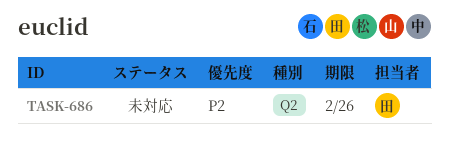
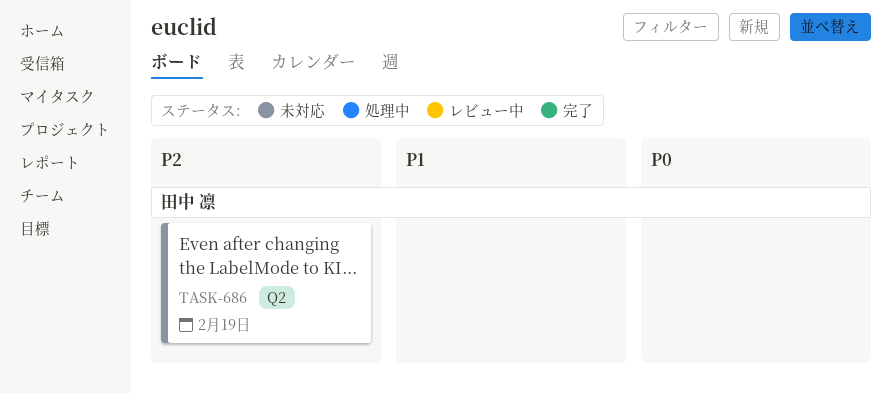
TASK-686, due: Feb 26 -> Feb 19

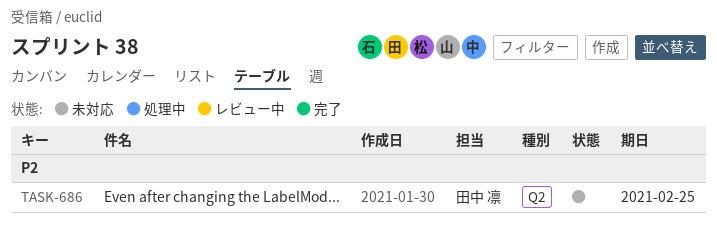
TASK-686, due: Feb 19 -> Feb 25

